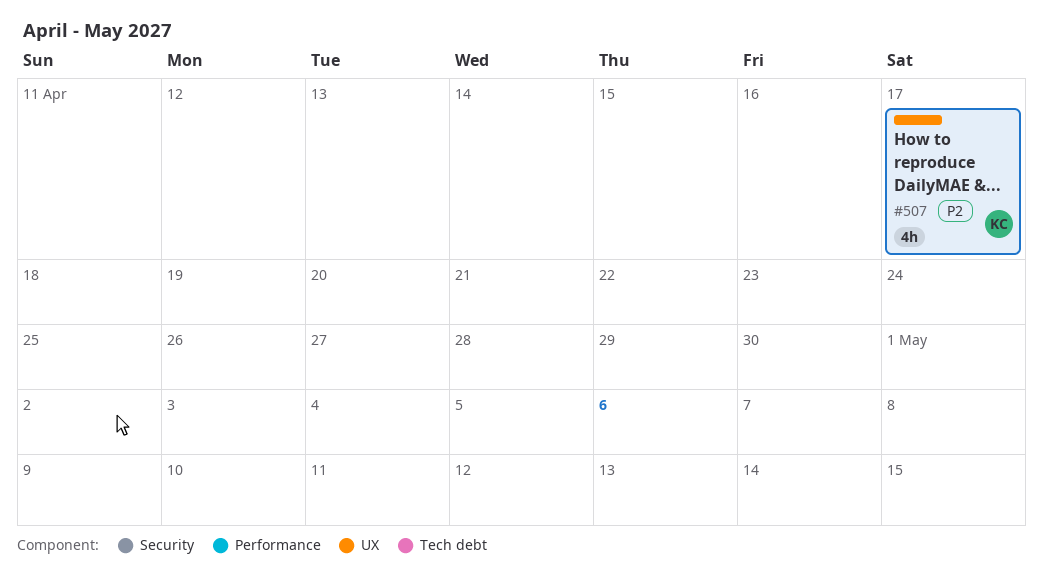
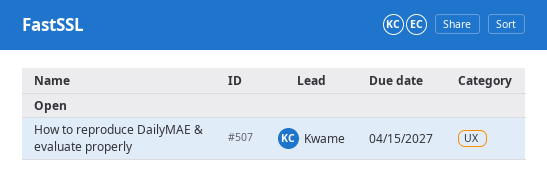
#507, due: Apr 17 -> Apr 15

